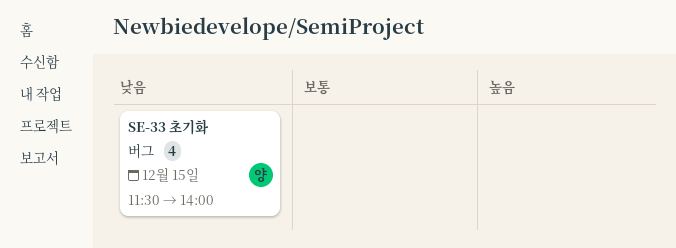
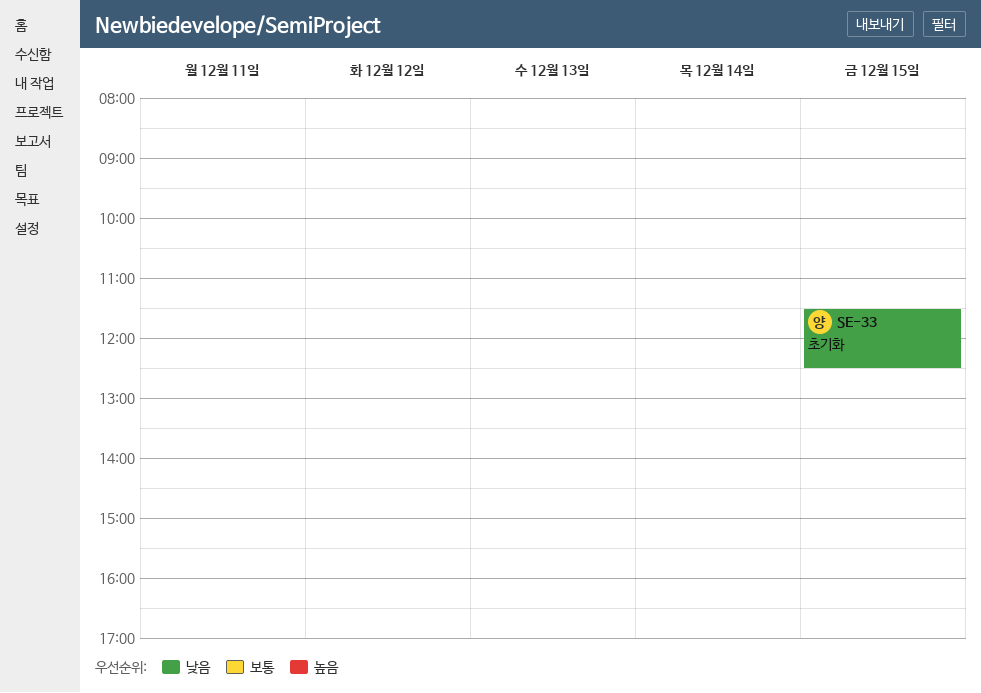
SE-33, ends: 14:00 -> 12:30

